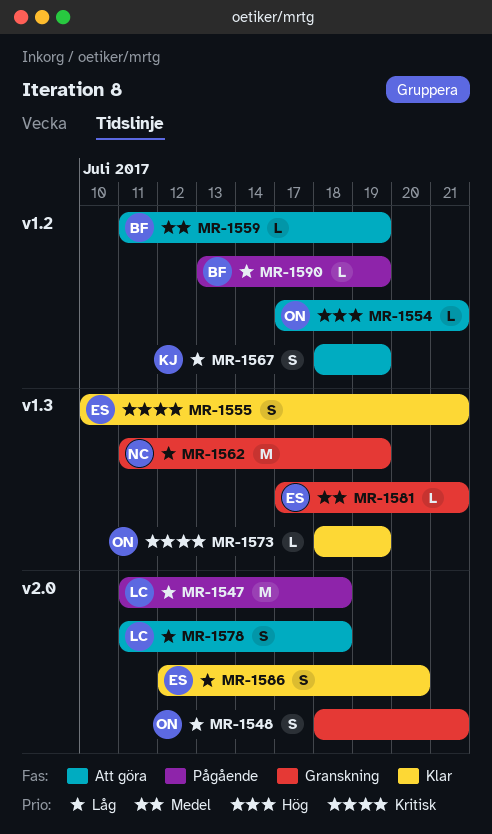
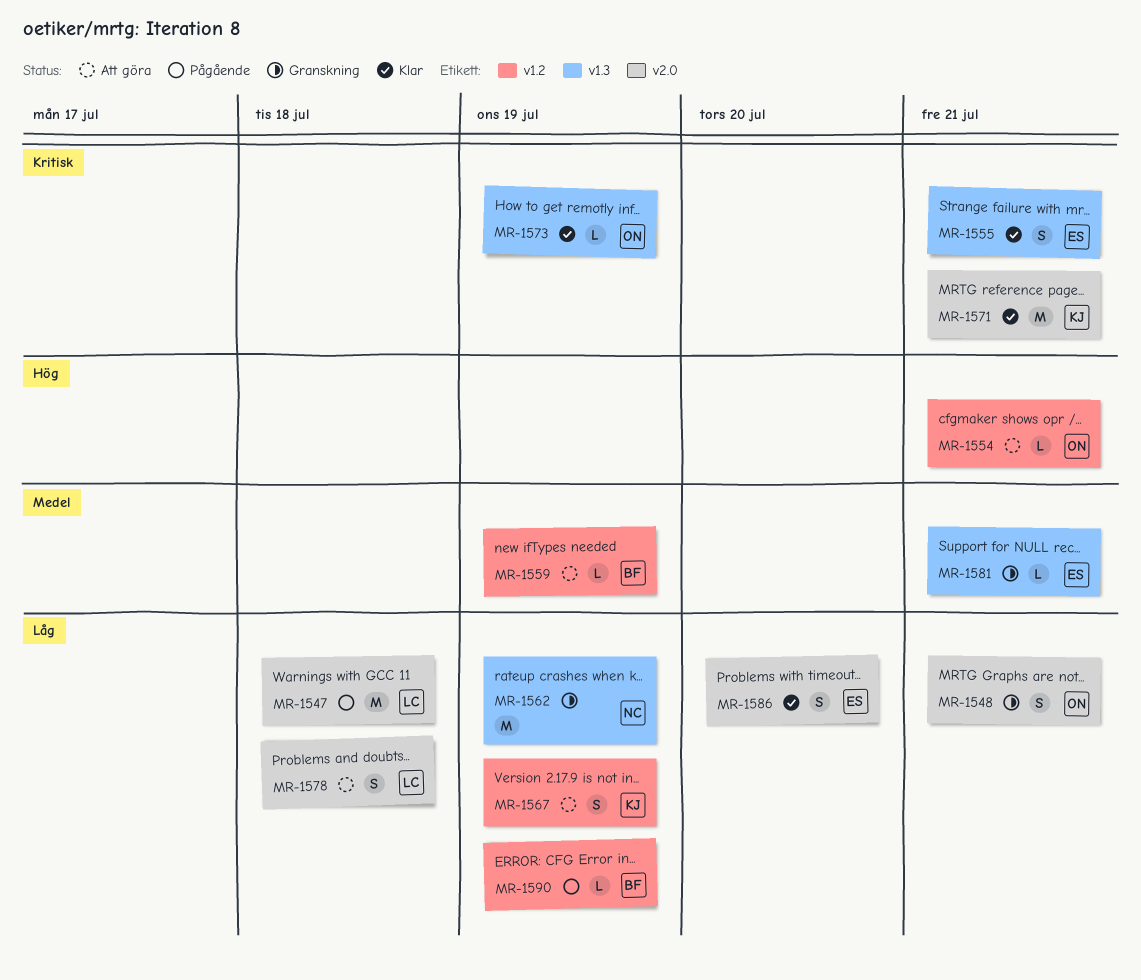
MR-1571: none -> present

